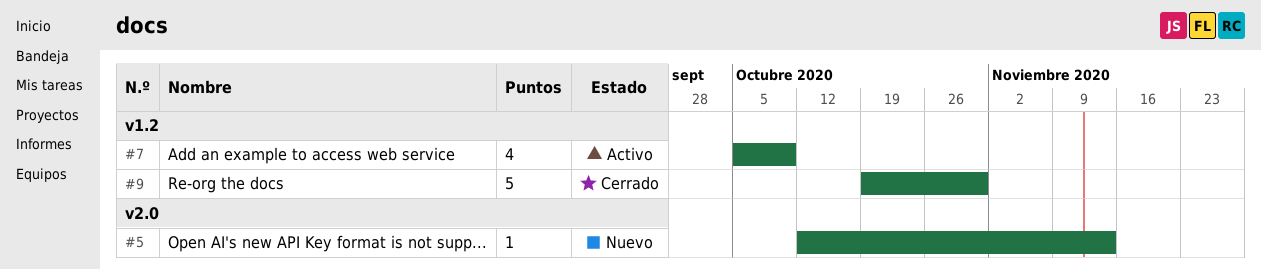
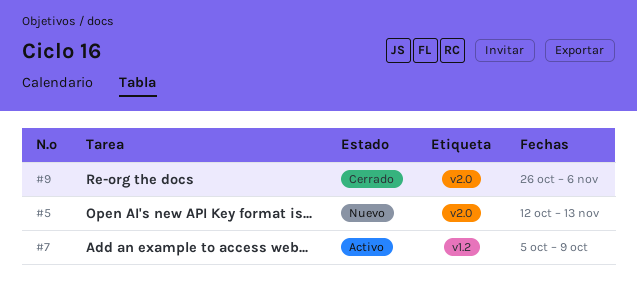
#9, label: v1.2 -> v2.0
#9, start: Oct 19 -> Oct 26
#9, due: Oct 30 -> Nov 6

